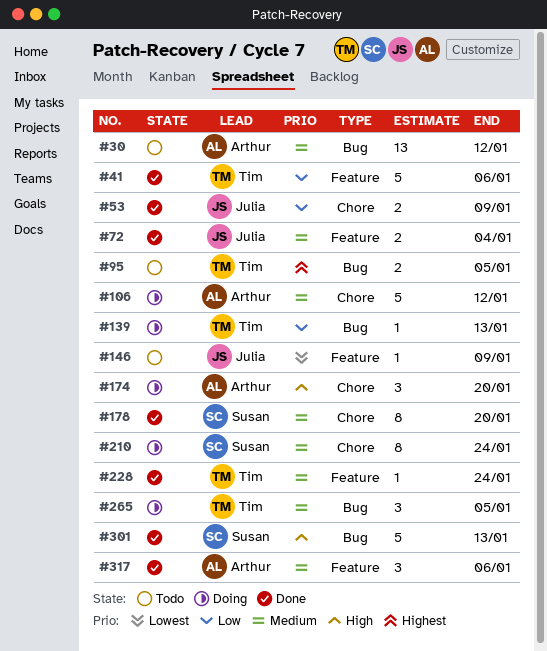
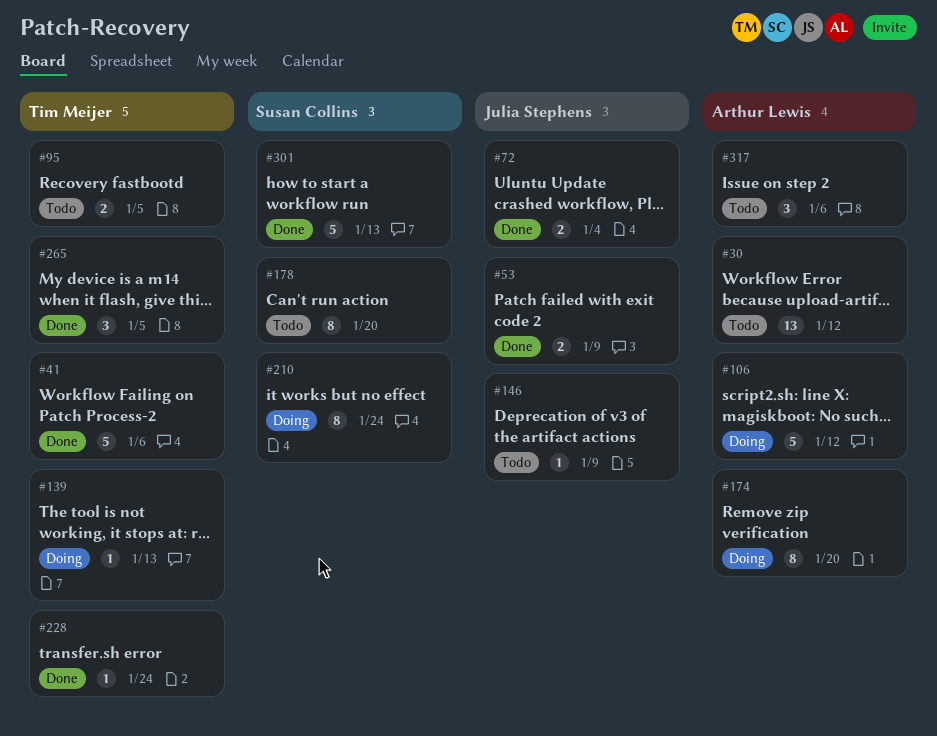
#174, estimate: 3 -> 8
#178, status: Done -> Todo
#265, status: Doing -> Done
#317, status: Done -> Todo

